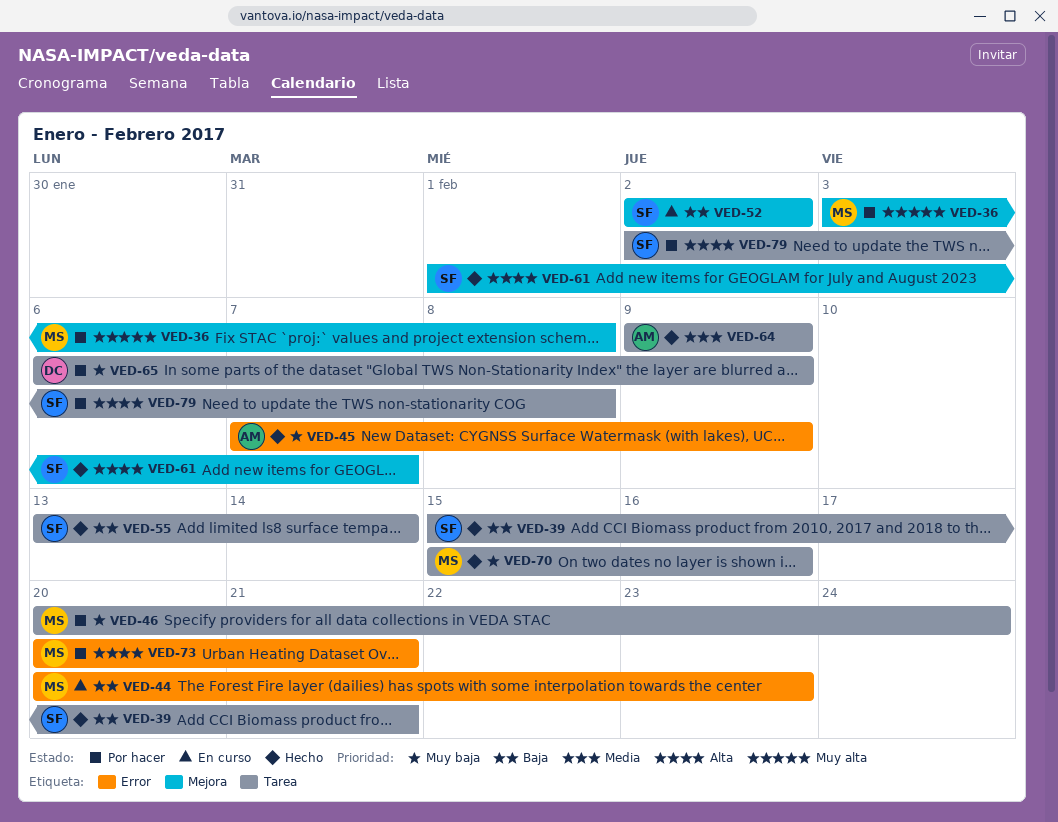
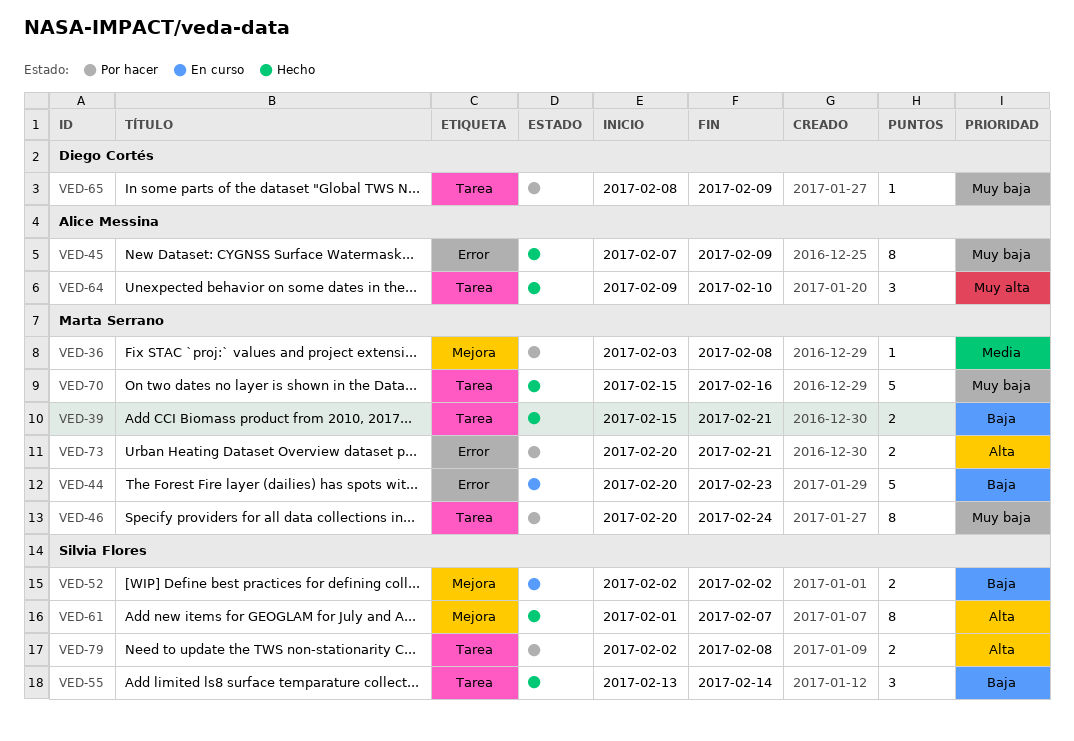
VED-36, priority: Muy alta -> Media
VED-39, owner: Silvia Flores -> Marta Serrano
VED-64, priority: Media -> Muy alta
VED-64, due: Feb 9 -> Feb 10
VED-65, start: Feb 6 -> Feb 8

